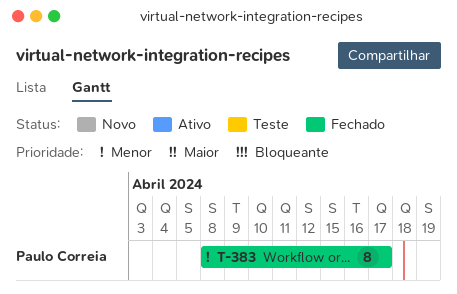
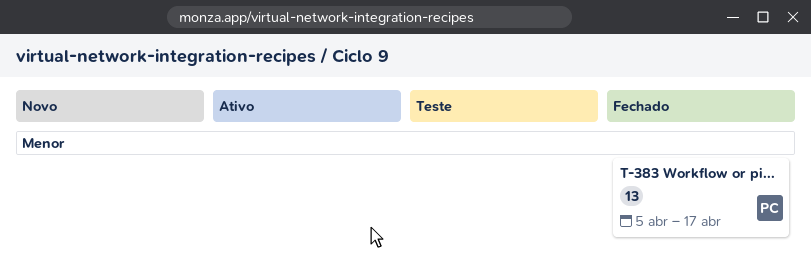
T-383, estimate: 8 -> 13
T-383, start: Apr 8 -> Apr 5

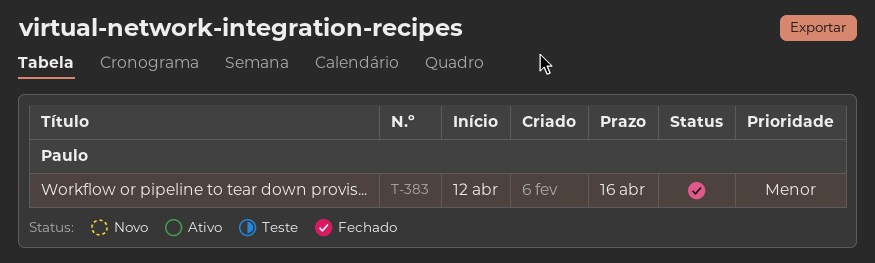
T-383, start: Apr 5 -> Apr 12
T-383, due: Apr 17 -> Apr 16

